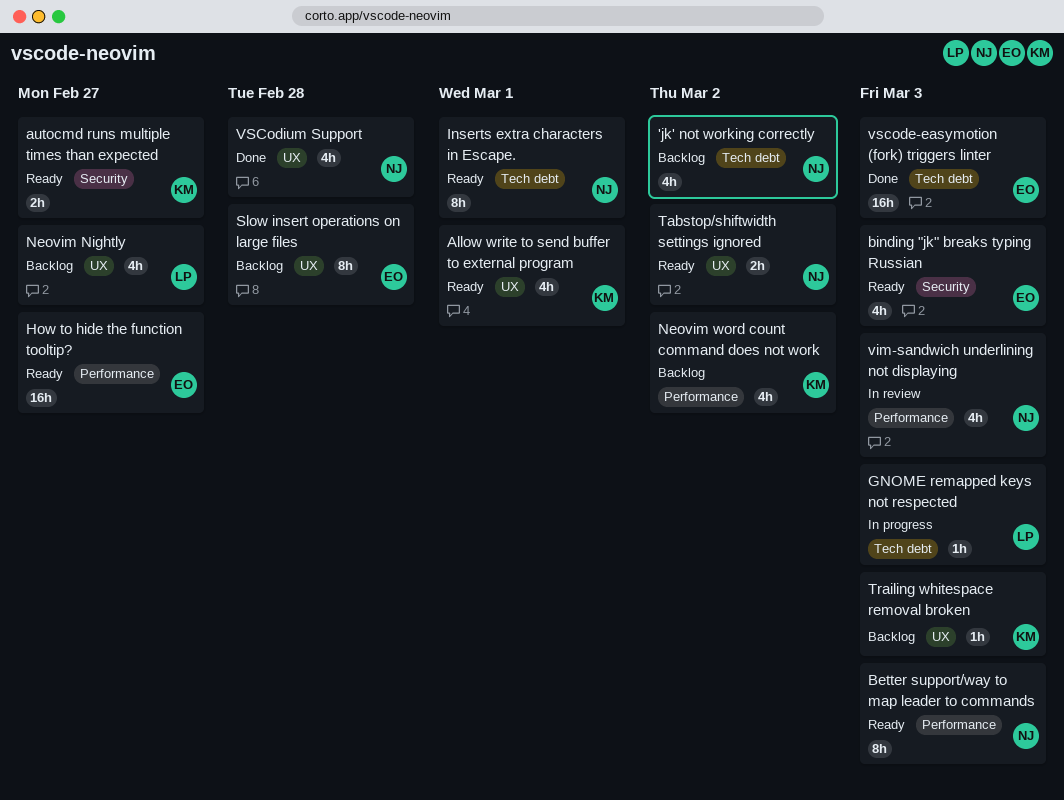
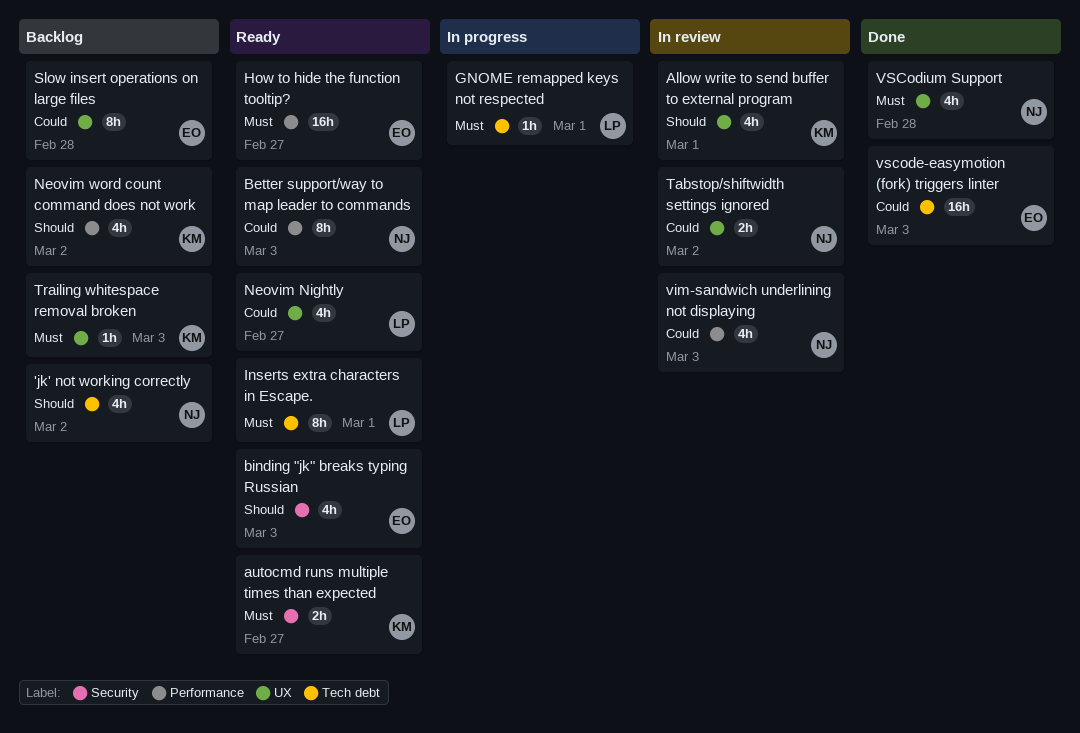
Allow write to send buffer to external program, status: Ready -> In review
GNOME remapped keys not respected, due: Mar 3 -> Mar 1
Inserts extra characters in Escape., owner: NJ -> LP
Neovim Nightly, status: Backlog -> Ready
Tabstop/shiftwidth settings ignored, status: Ready -> In review

